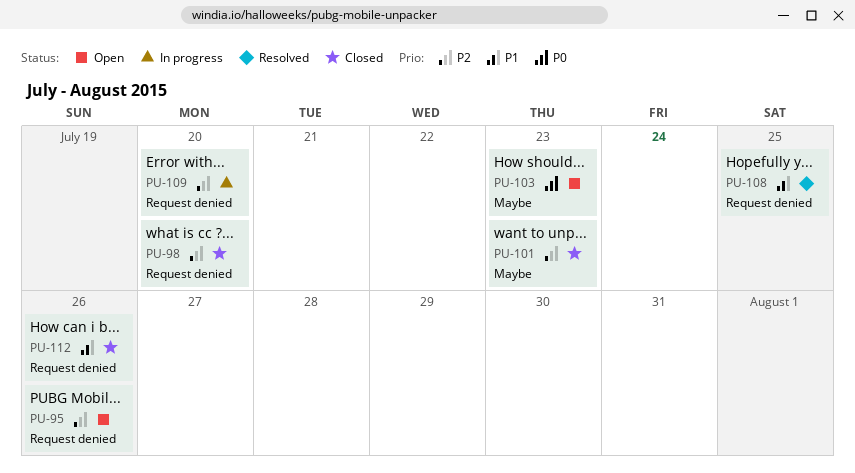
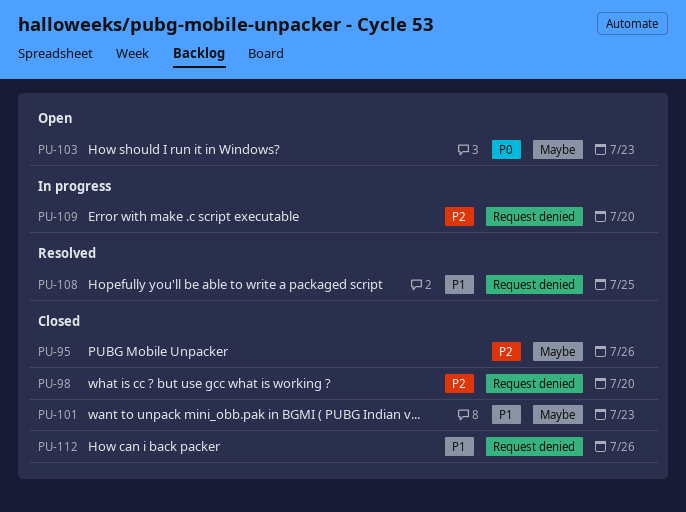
PU-95, status: Open -> Closed
PU-95, label: Request denied -> Maybe
PU-101, priority: P2 -> P1

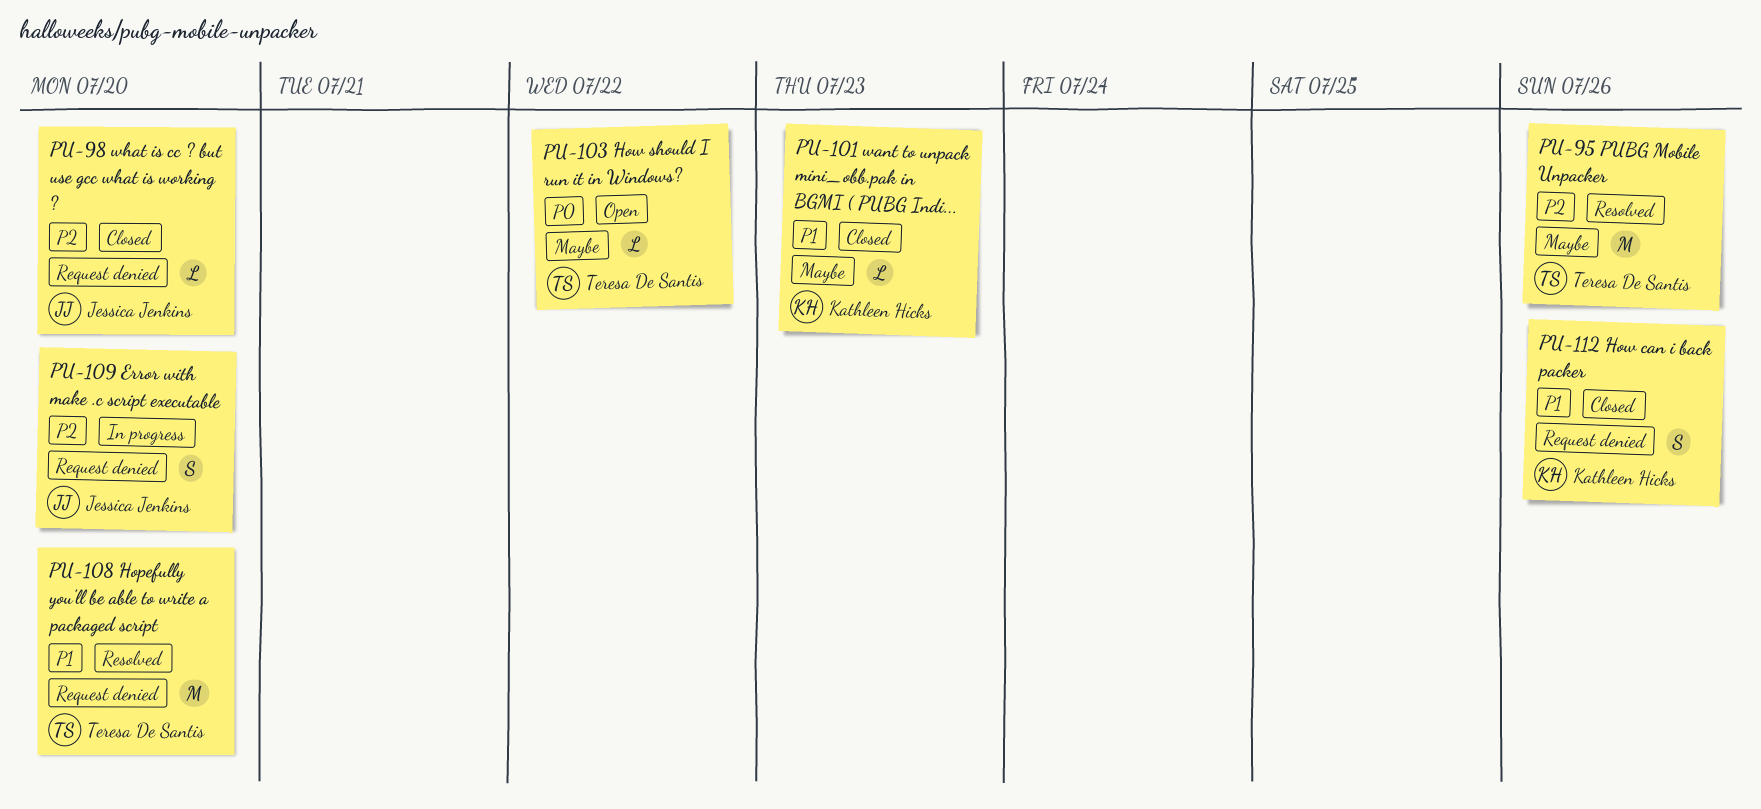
PU-95, status: Closed -> Resolved
PU-103, due: Jul 23 -> Jul 22
PU-108, due: Jul 25 -> Jul 20

